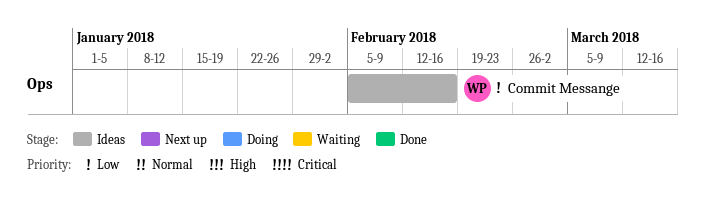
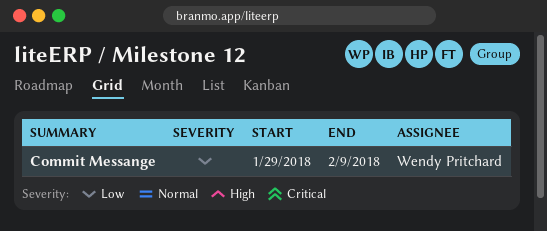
Commit Messange, start: Feb 5 -> Jan 29
Commit Messange, due: Feb 16 -> Feb 9

